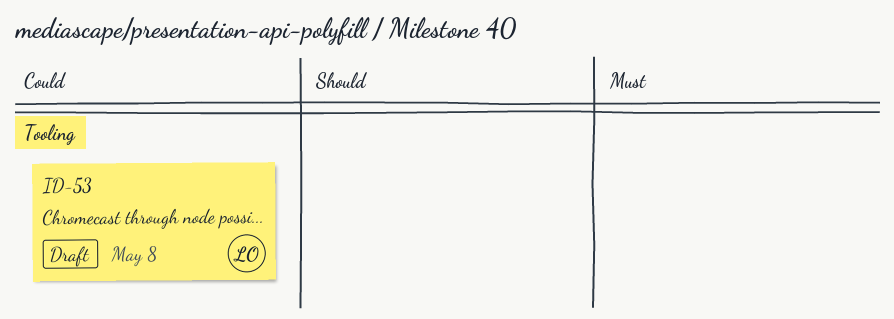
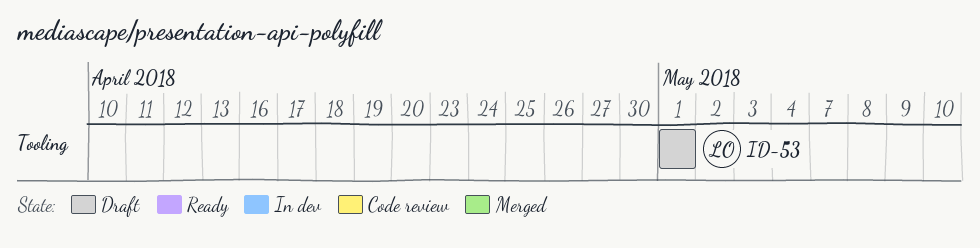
ID-53, due: May 8 -> May 1

